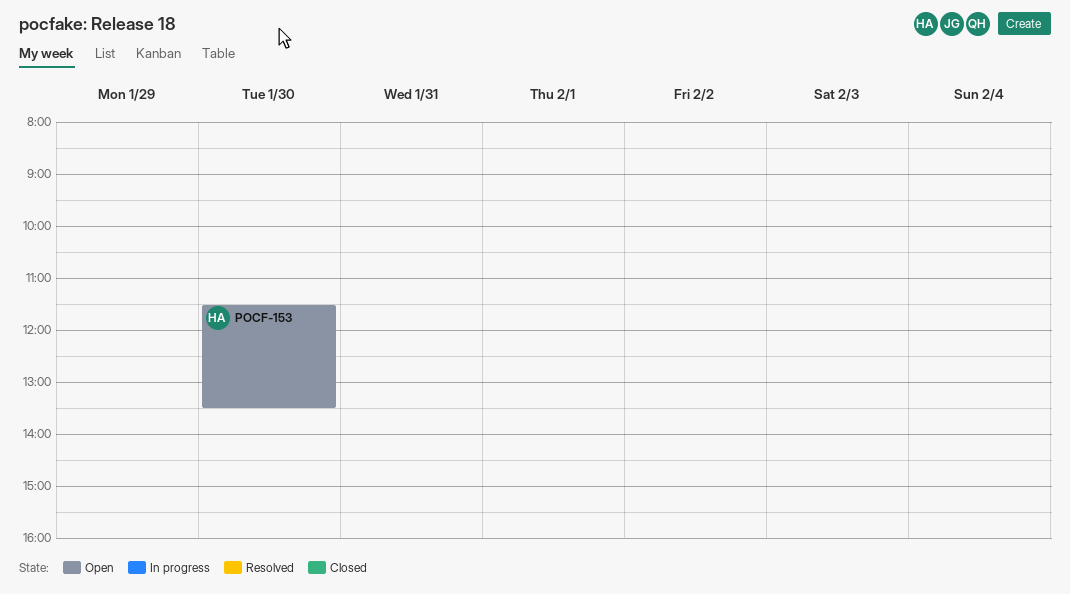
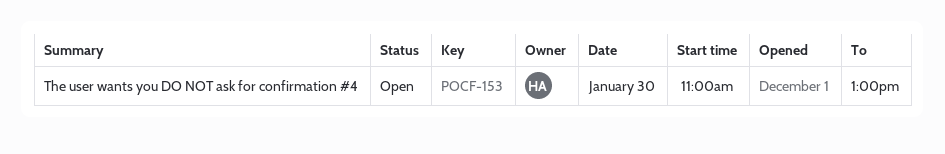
POCF-153, begins: 11:30 -> 11:00
POCF-153, ends: 13:30 -> 13:00

